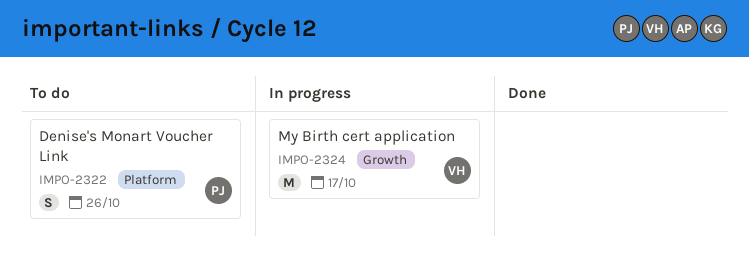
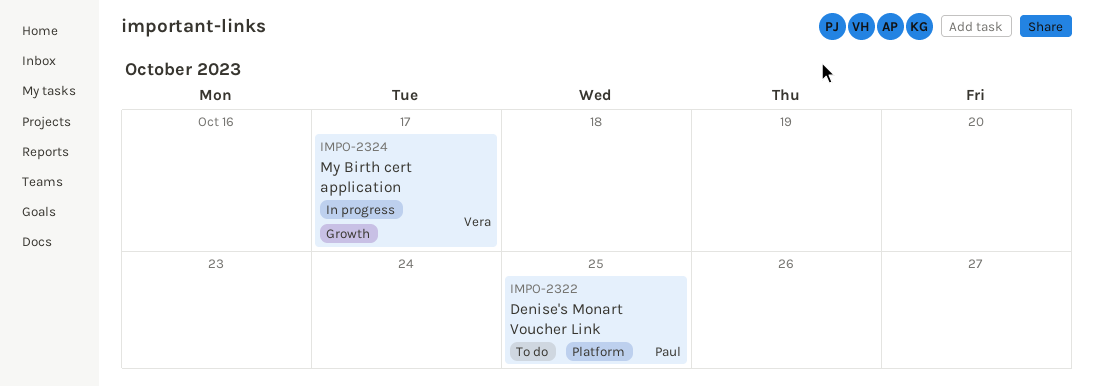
IMPO-2322, due: Oct 26 -> Oct 25

